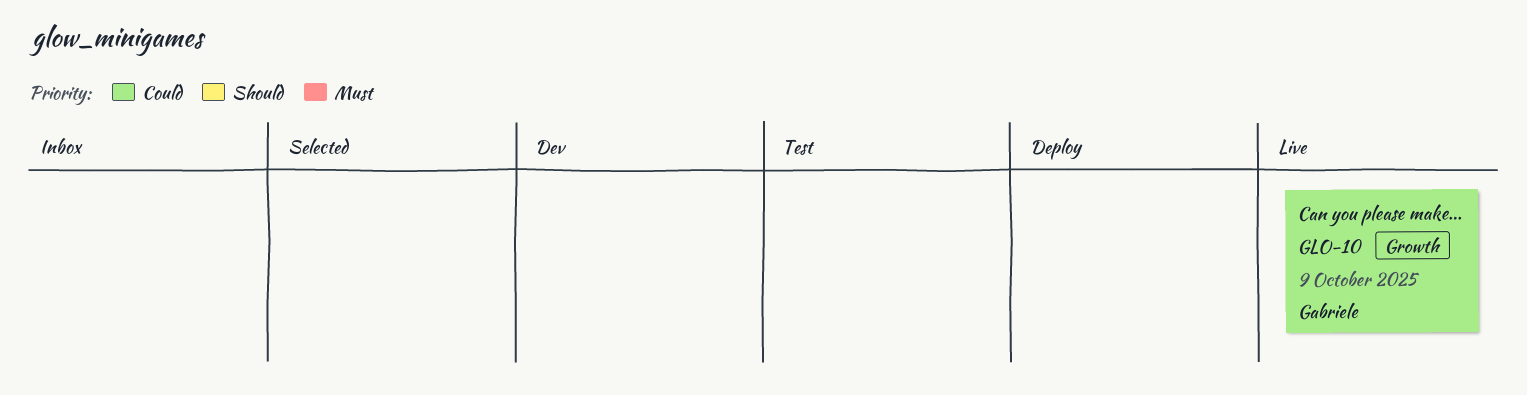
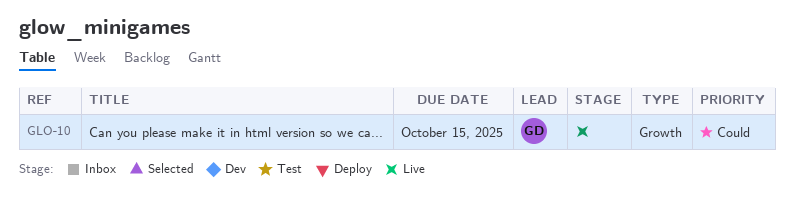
GLO-10, due: Oct 9 -> Oct 15

